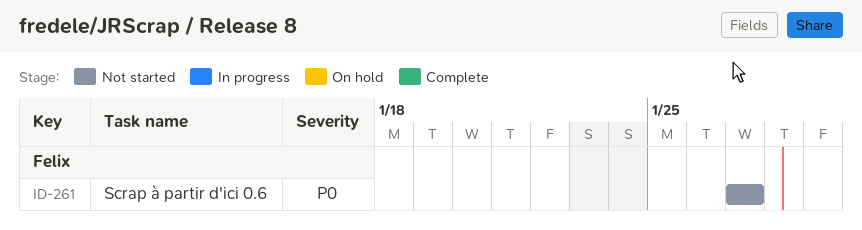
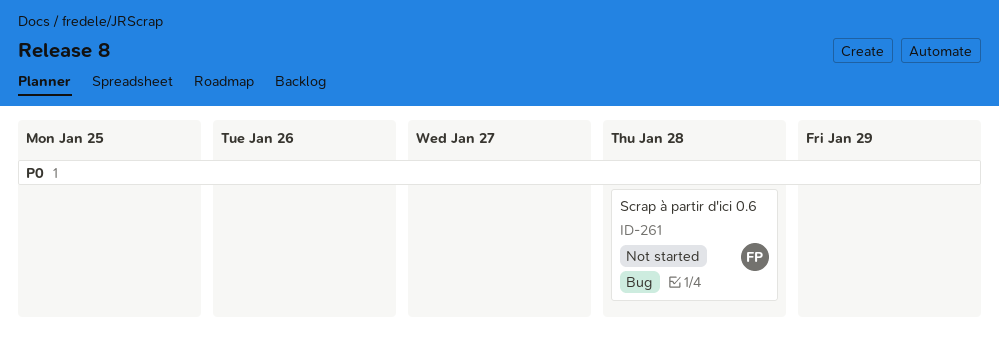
ID-261, due: Jan 27 -> Jan 28

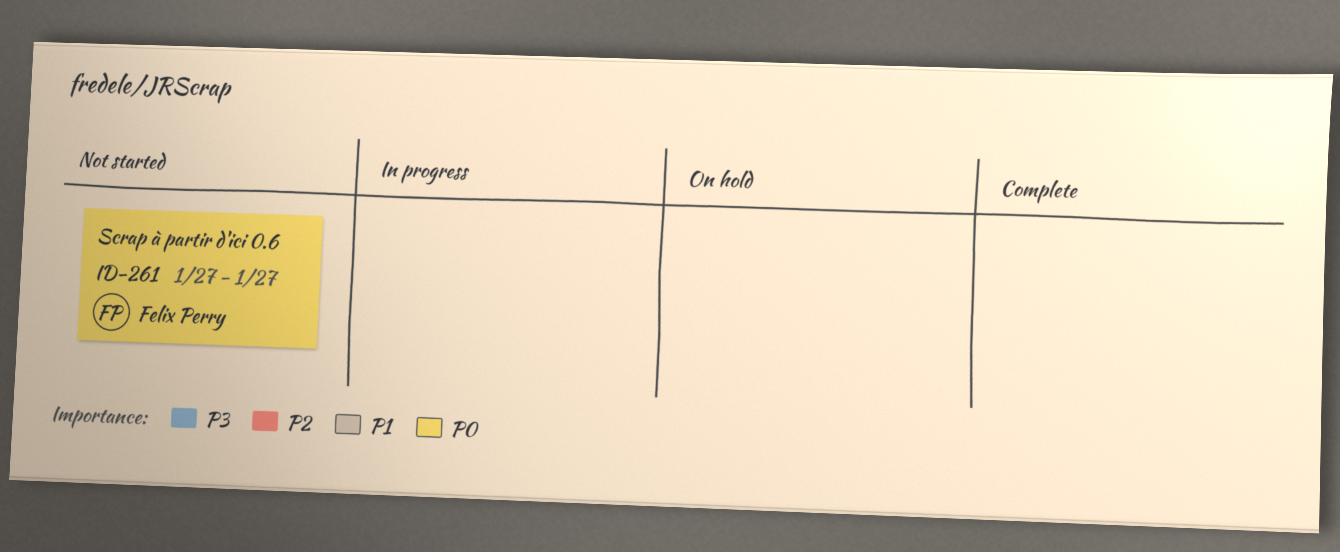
ID-261, due: Jan 28 -> Jan 27

